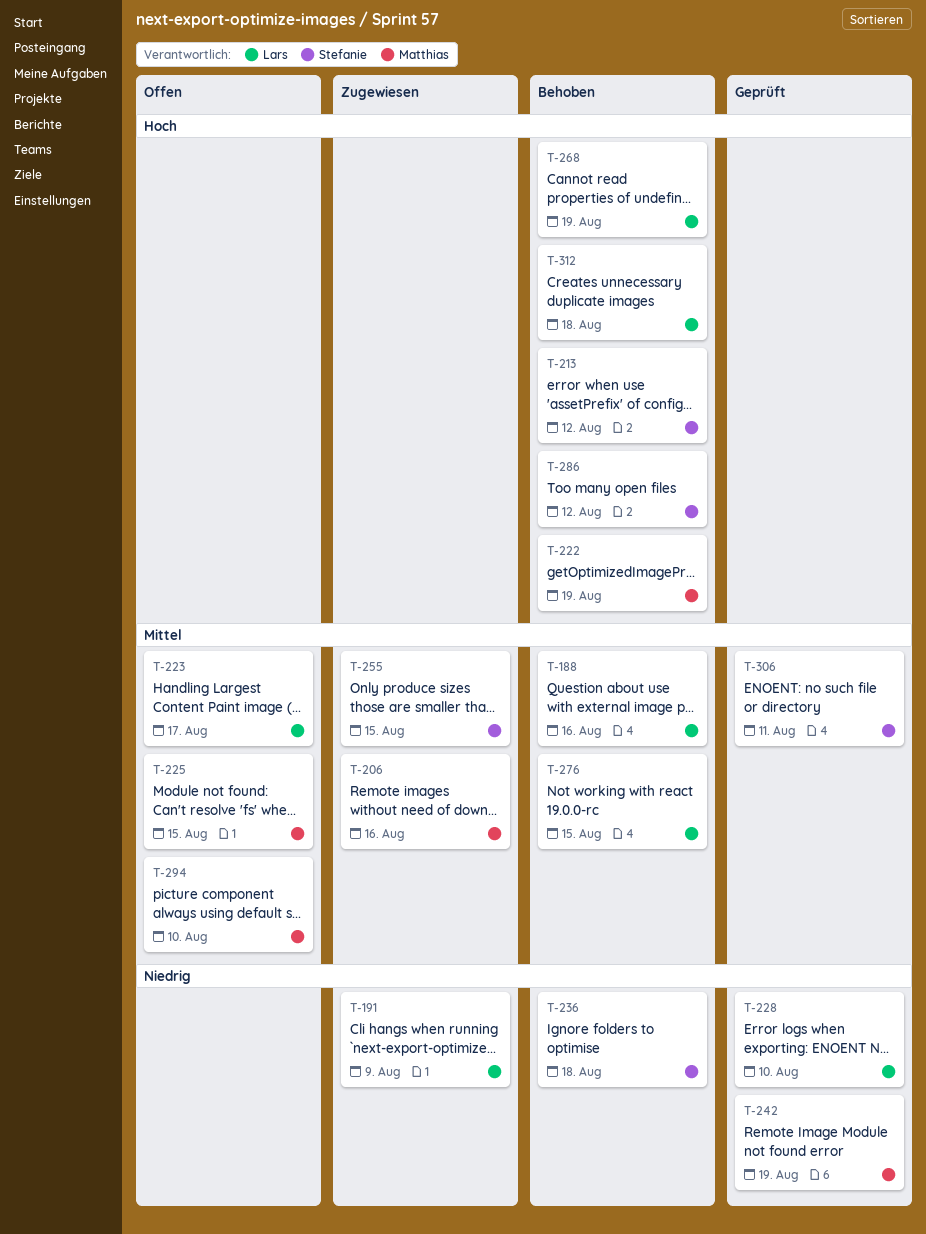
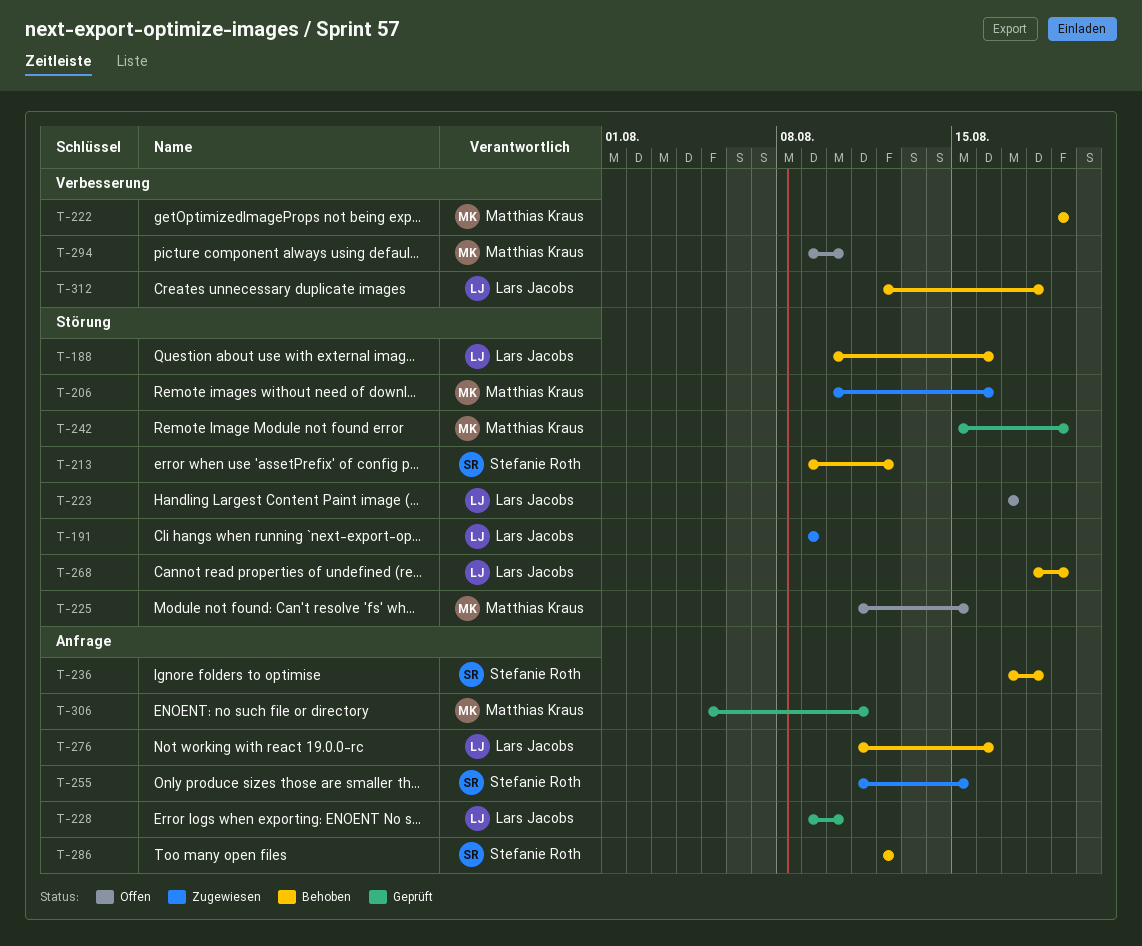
T-276, due: Aug 15 -> Aug 16
T-306, owner: Stefanie Roth -> Matthias Kraus

